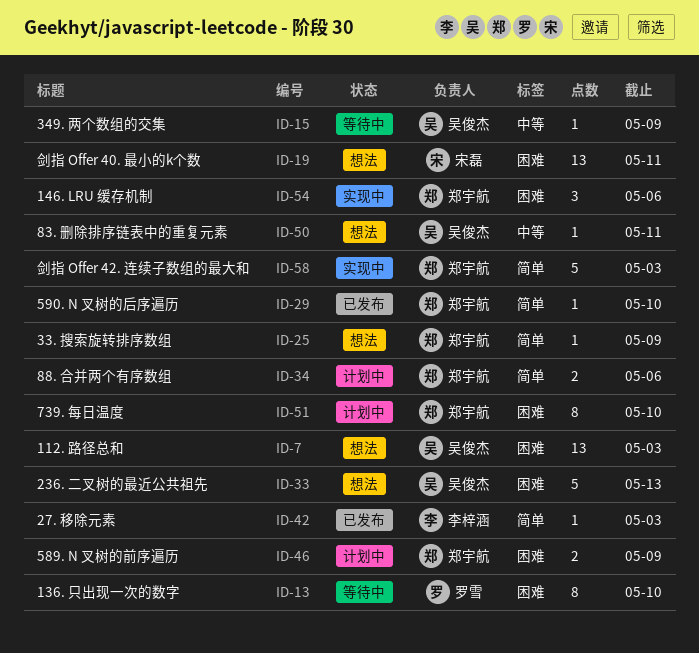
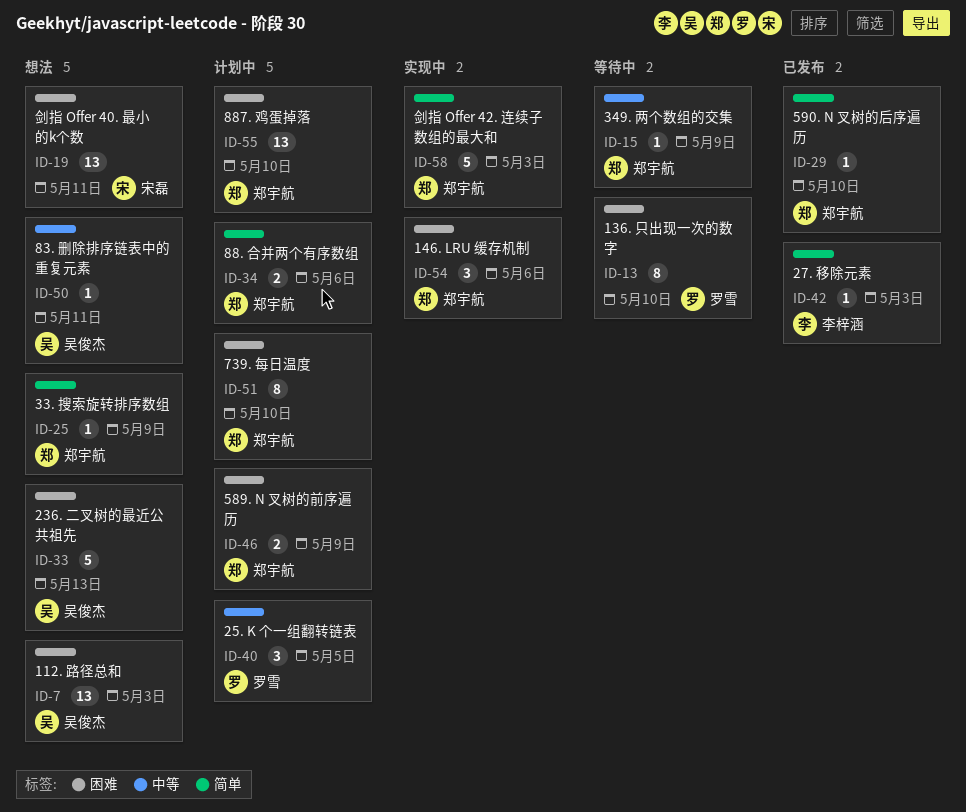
ID-15, owner: 吴俊杰 -> 郑宇航
ID-40: none -> present
ID-55: none -> present

